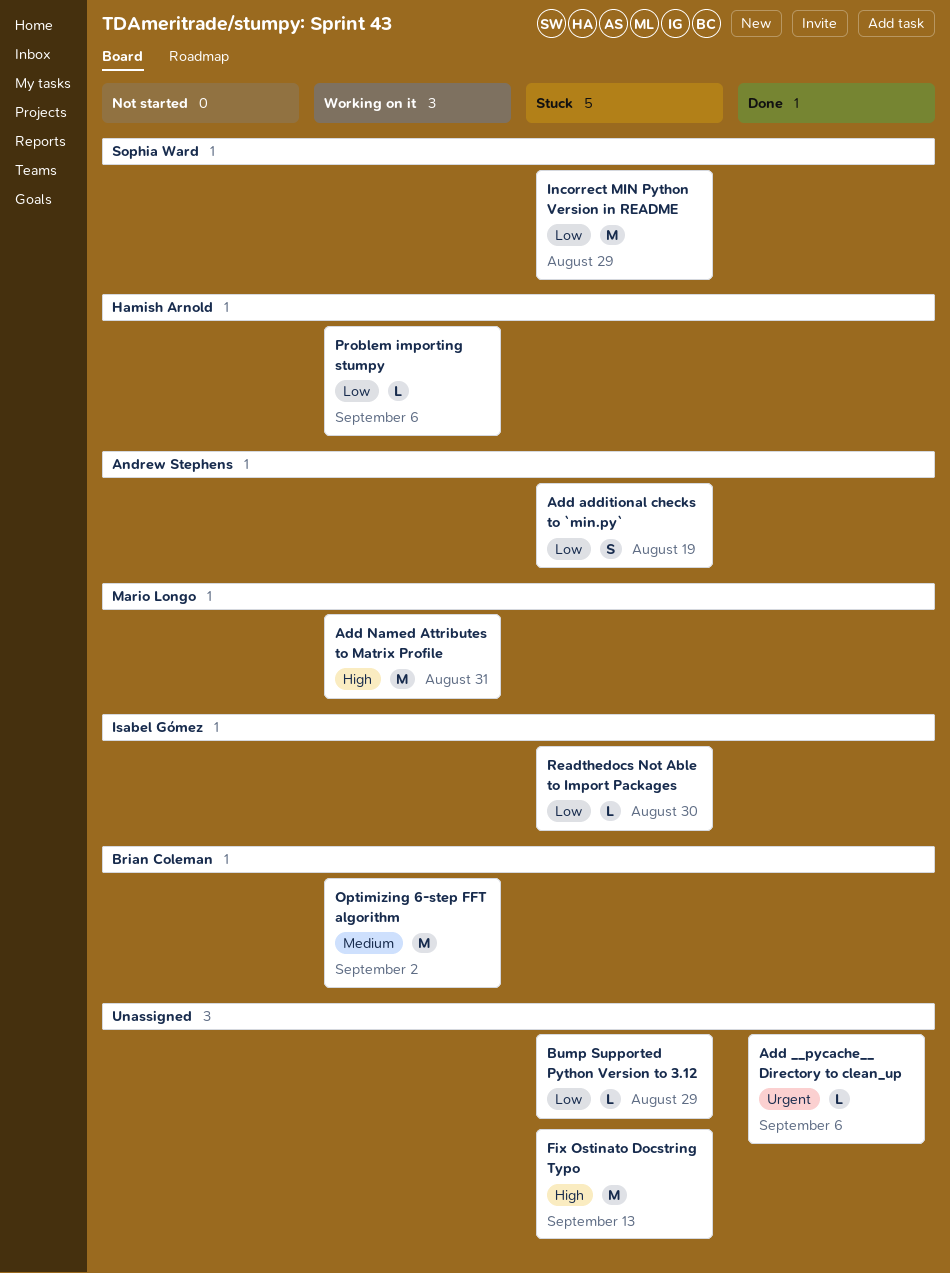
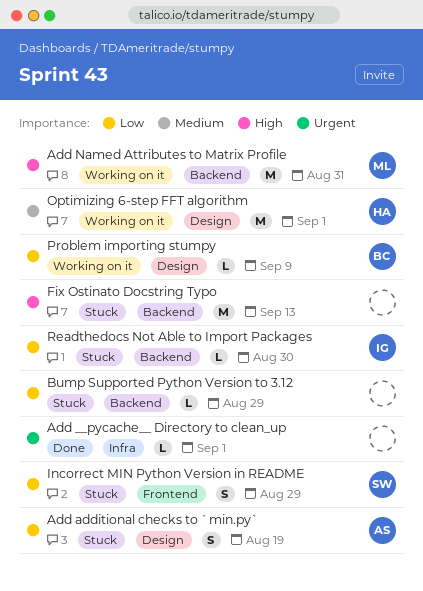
Add __pycache__ Directory to clean_up, due: Sep 6 -> Sep 1
Incorrect MIN Python Version in README, estimate: M -> S
Optimizing 6-step FFT algorithm, owner: Brian Coleman -> Hamish Arnold
Optimizing 6-step FFT algorithm, due: Sep 2 -> Sep 1
Problem importing stumpy, owner: Hamish Arnold -> Brian Coleman
Problem importing stumpy, due: Sep 6 -> Sep 9

